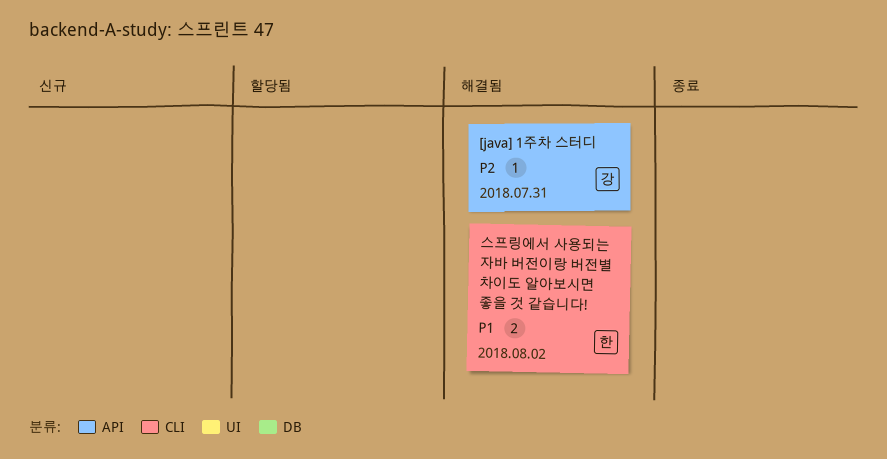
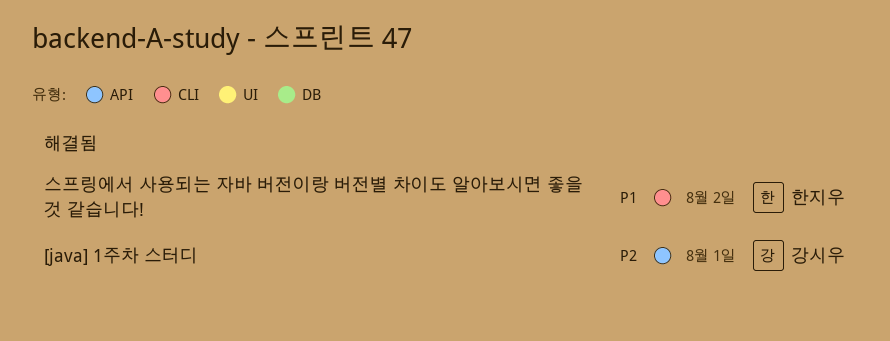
[java] 1주차 스터디, due: Jul 31 -> Aug 1

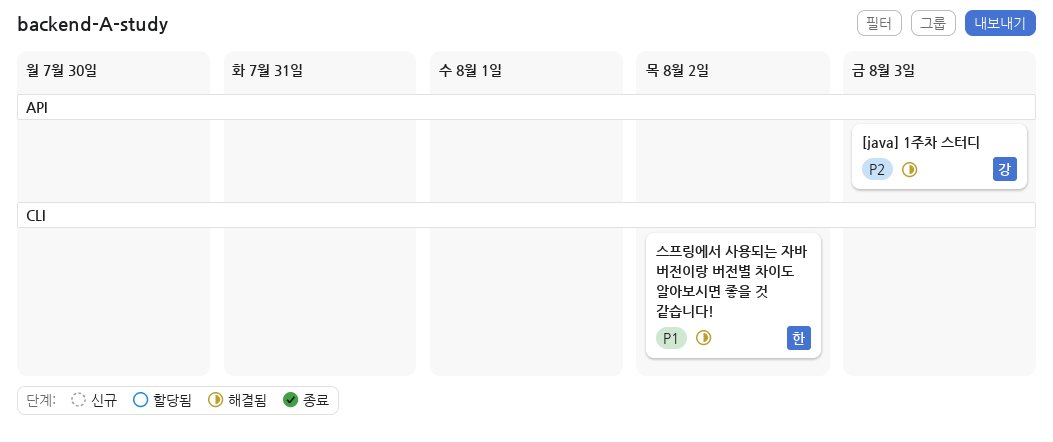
[java] 1주차 스터디, due: Aug 1 -> Aug 3

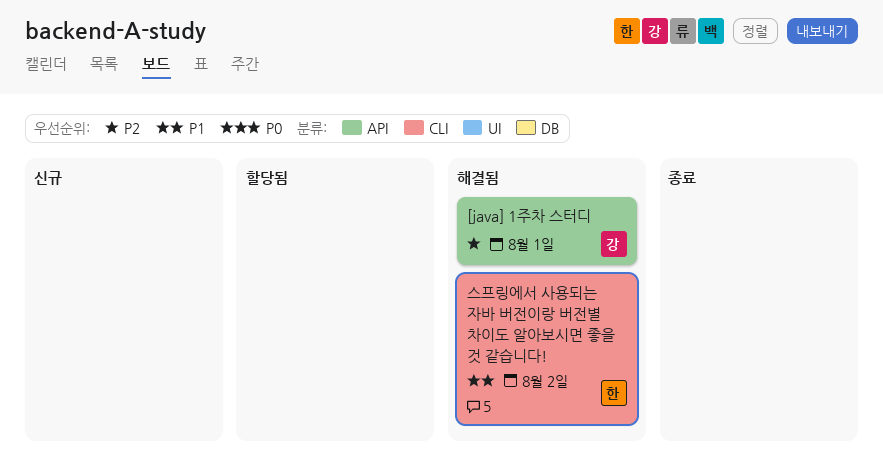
[java] 1주차 스터디, due: Aug 3 -> Aug 1

